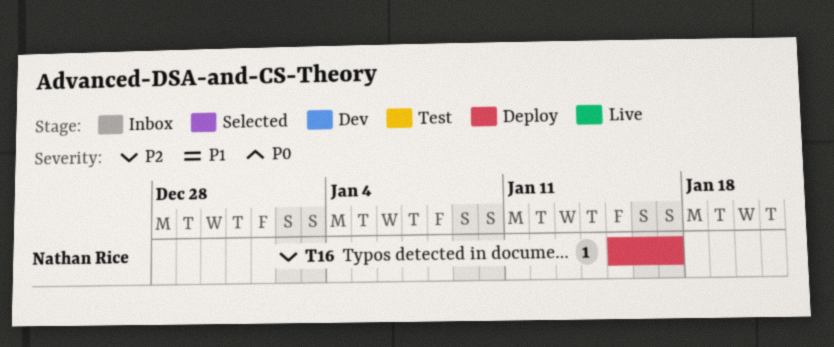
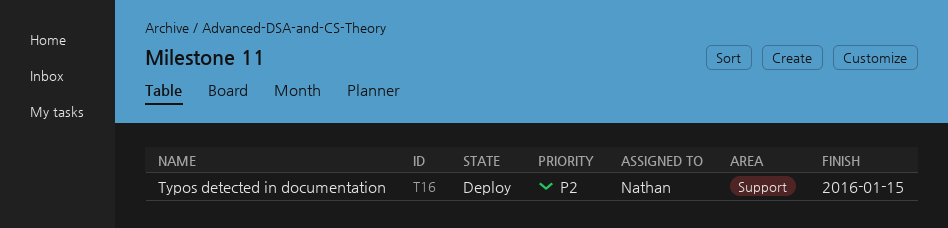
T16, due: Jan 17 -> Jan 15

